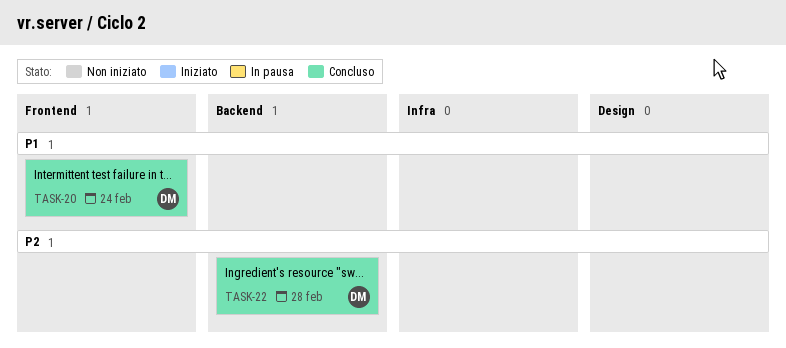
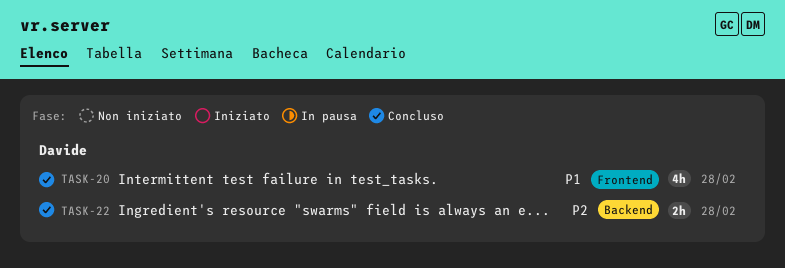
TASK-20, due: Feb 24 -> Feb 28

